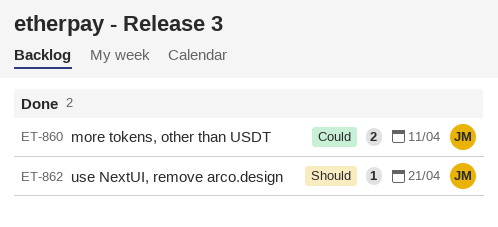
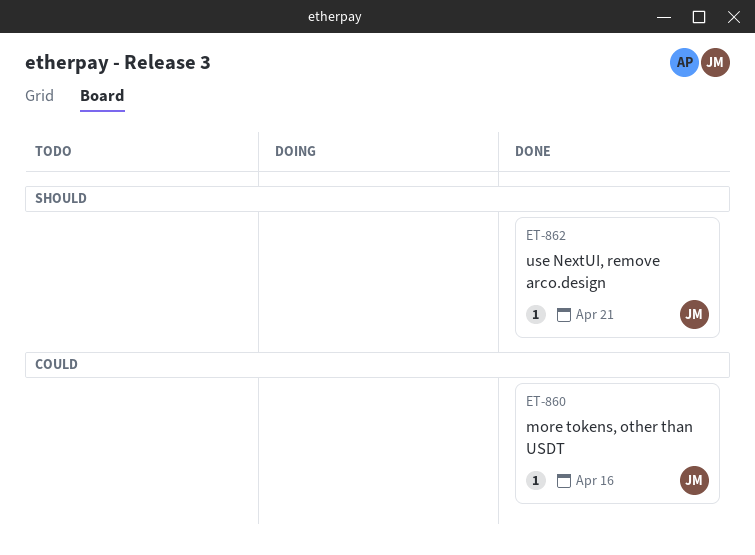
ET-860, estimate: 2 -> 1
ET-860, due: Apr 11 -> Apr 16

